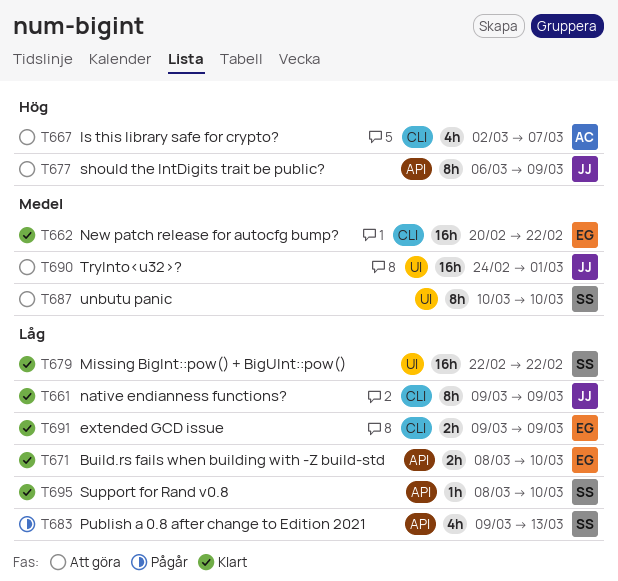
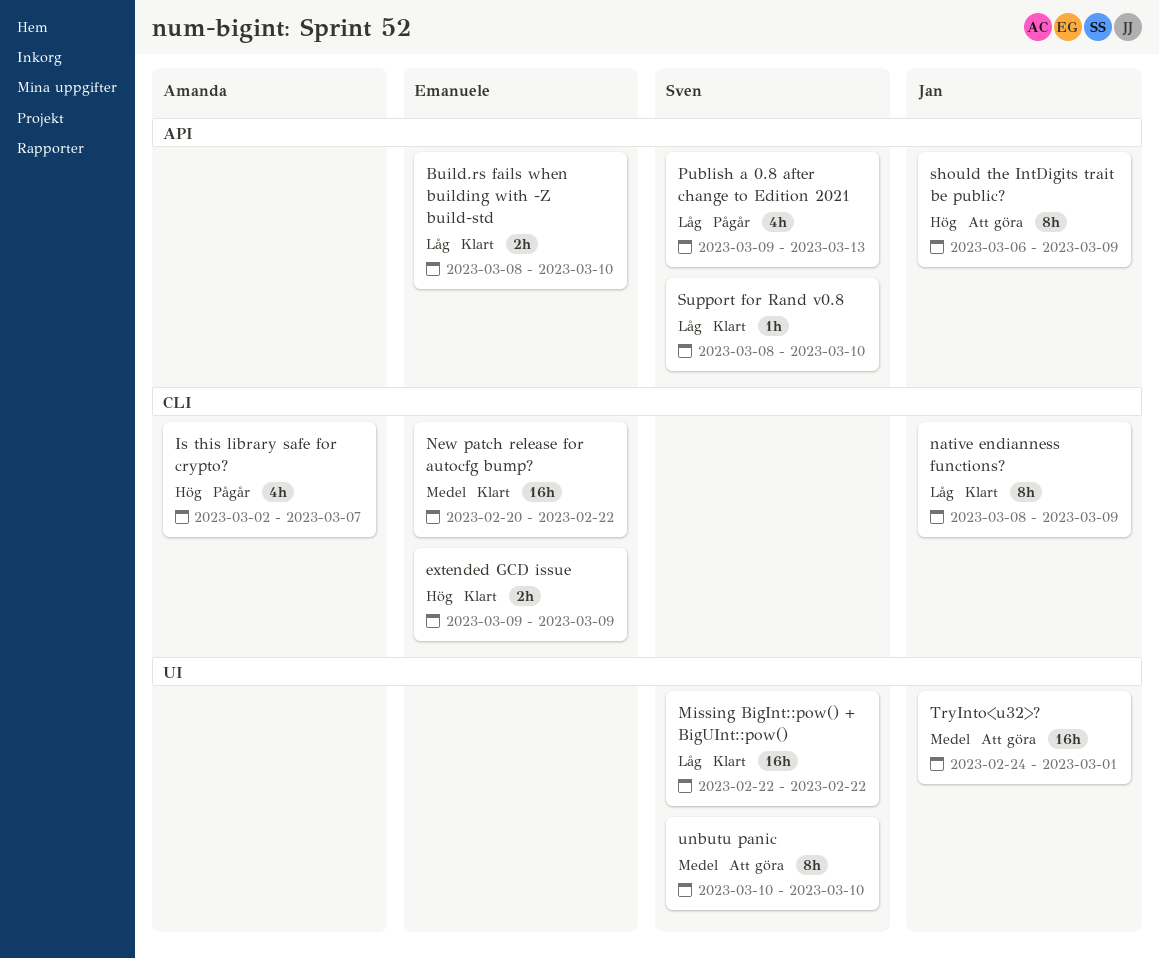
extended GCD issue, priority: Låg -> Hög
Is this library safe for crypto?, status: Att göra -> Pågår
native endianness functions?, start: Mar 9 -> Mar 8

